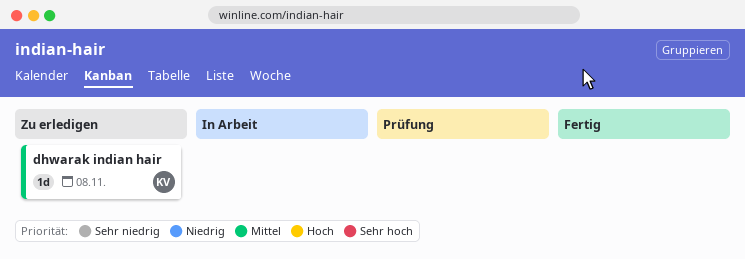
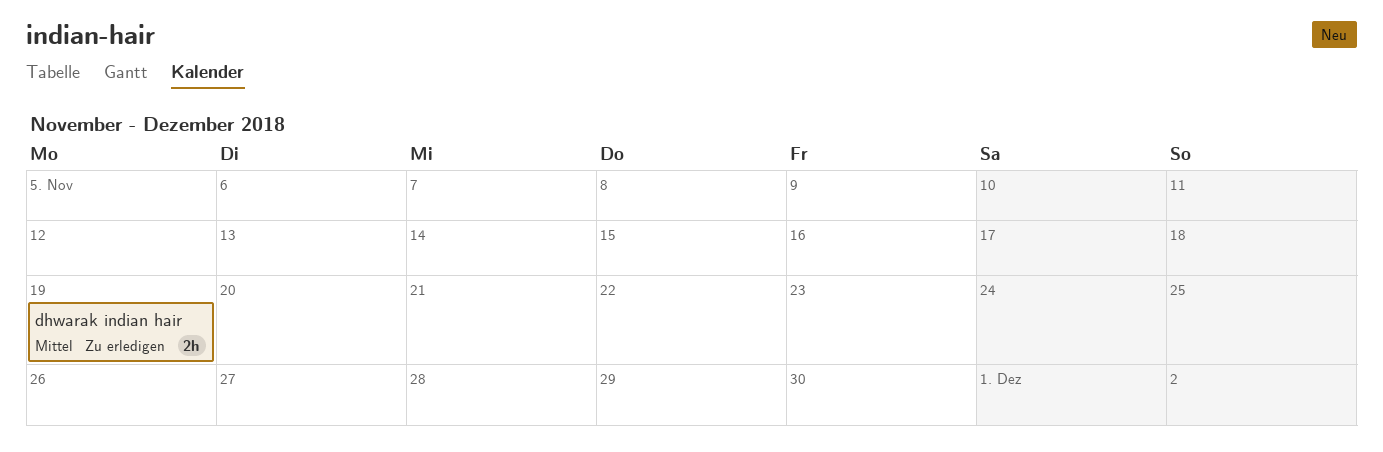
dhwarak indian hair, estimate: 1d -> 2h
dhwarak indian hair, due: Nov 8 -> Nov 19

